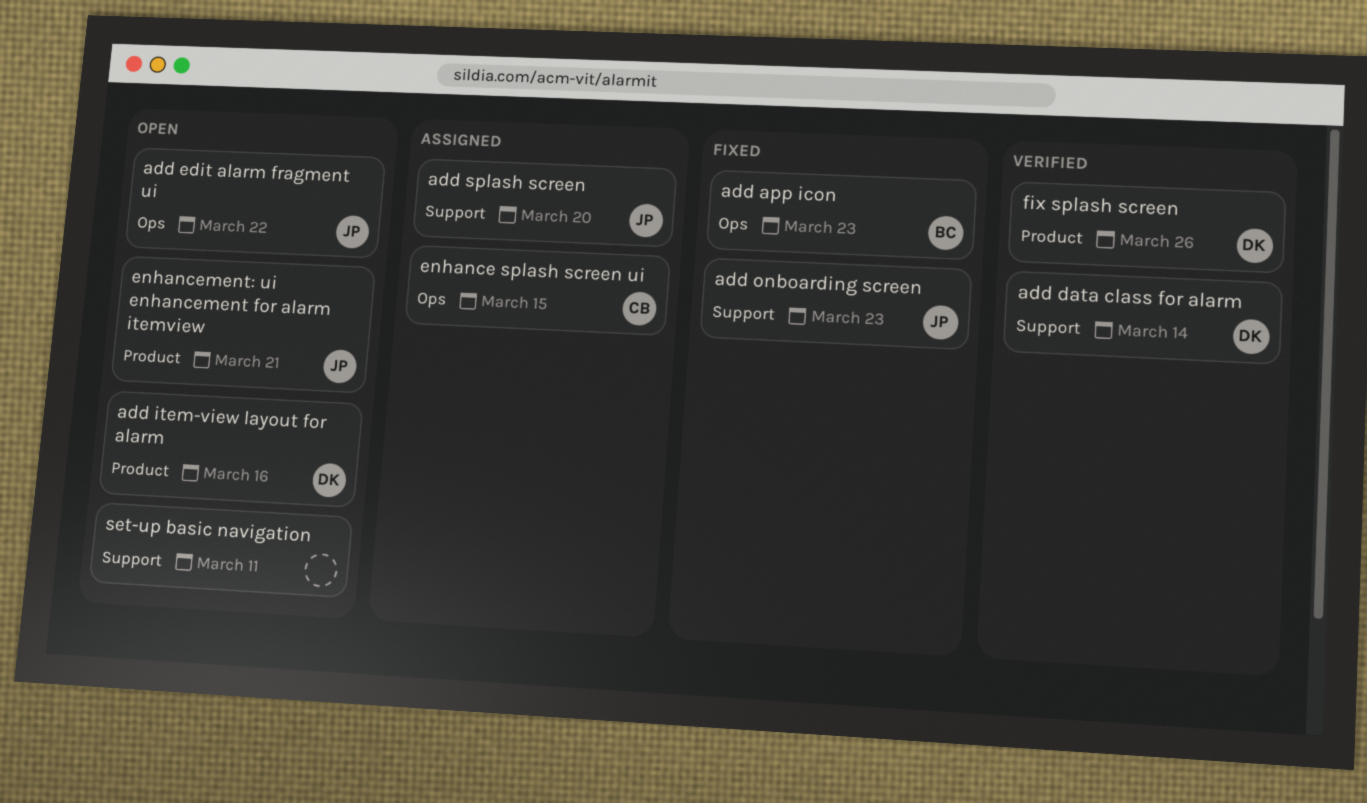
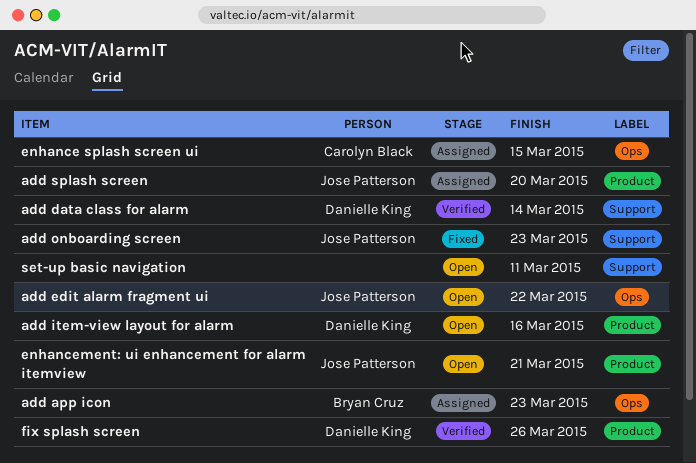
add app icon, status: Fixed -> Assigned
add splash screen, label: Support -> Product

